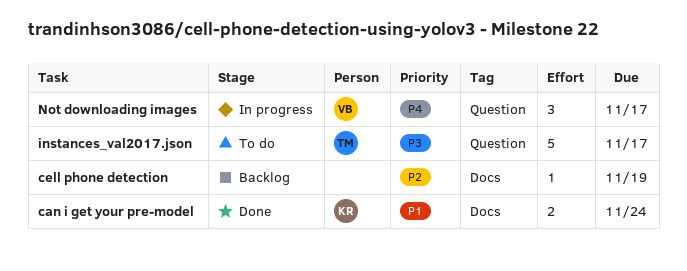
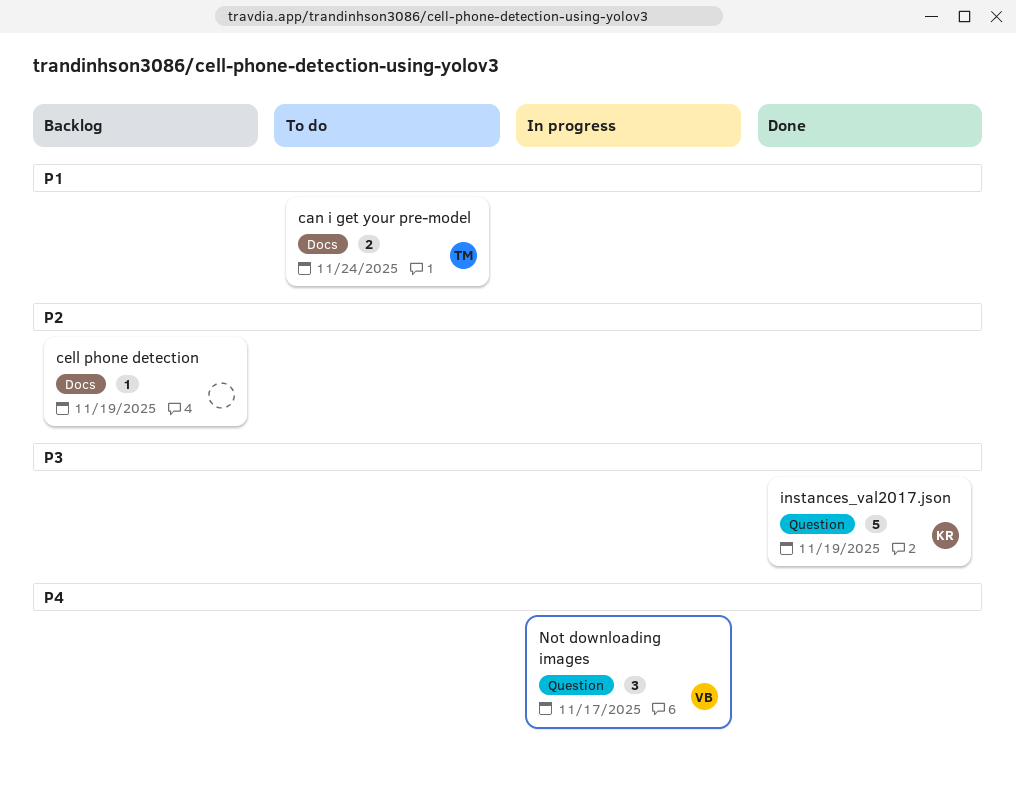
can i get your pre-model, status: Done -> To do
can i get your pre-model, owner: KR -> TM
instances_val2017.json, status: To do -> Done
instances_val2017.json, owner: TM -> KR
instances_val2017.json, due: Nov 17 -> Nov 19

